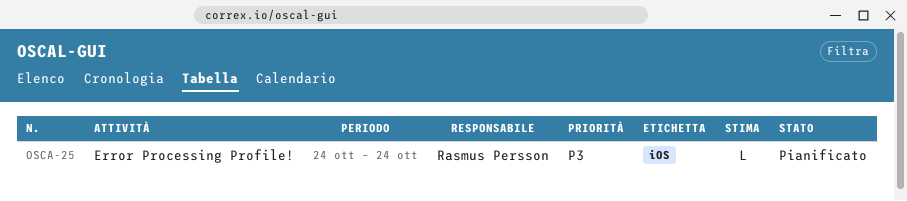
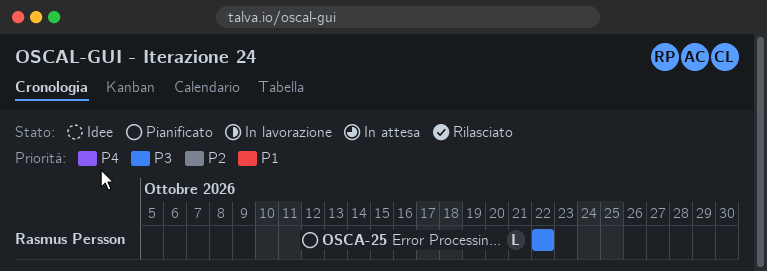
OSCA-25, start: Oct 24 -> Oct 22
OSCA-25, due: Oct 24 -> Oct 22

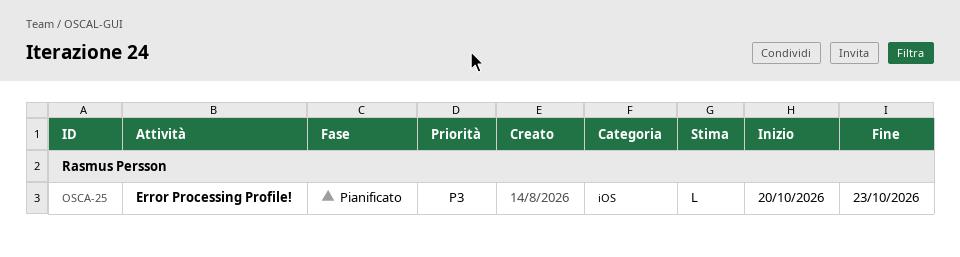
OSCA-25, start: Oct 22 -> Oct 20
OSCA-25, due: Oct 22 -> Oct 23

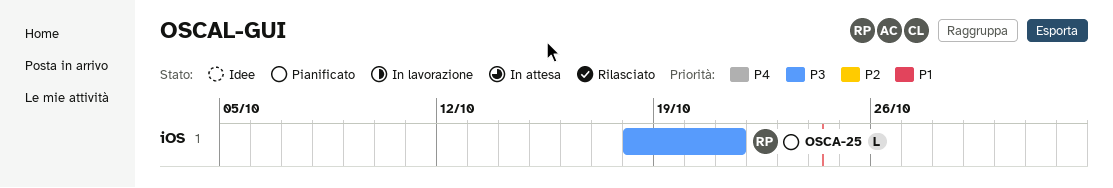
OSCA-25, start: Oct 20 -> Oct 18
OSCA-25, due: Oct 23 -> Oct 21

